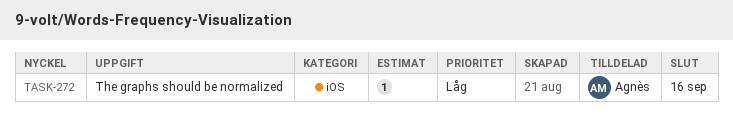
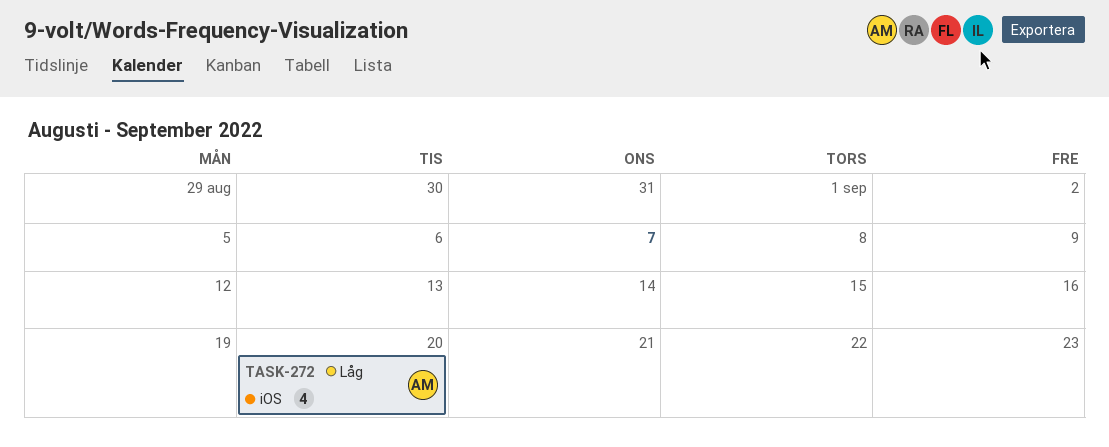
TASK-272, estimate: 1 -> 4
TASK-272, due: Sep 16 -> Sep 20

